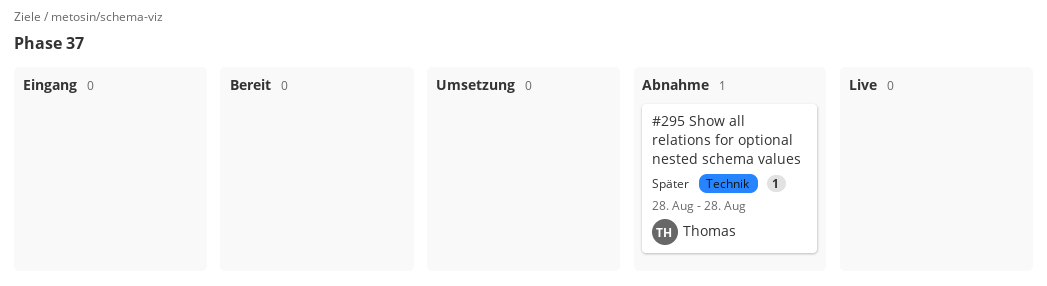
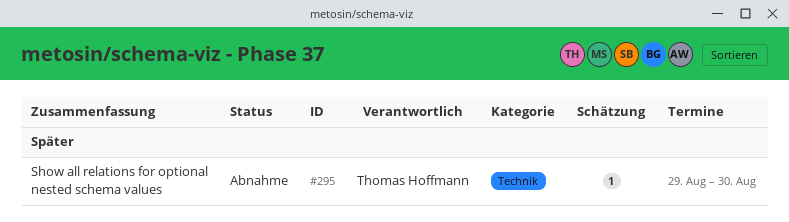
#295, start: Aug 28 -> Aug 29
#295, due: Aug 28 -> Aug 30

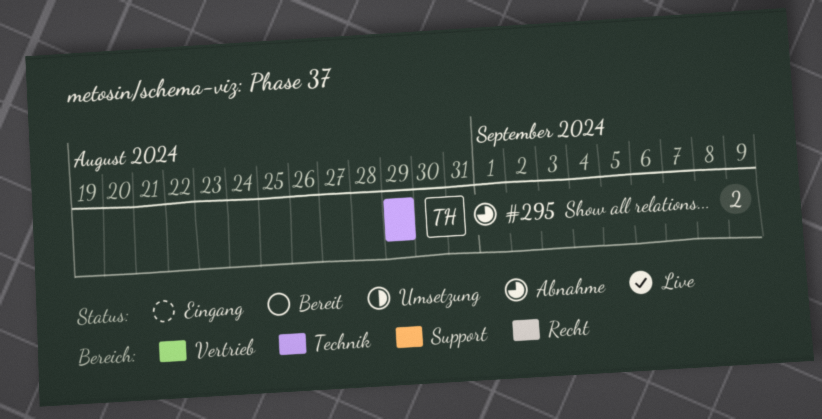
#295, estimate: 1 -> 2
#295, due: Aug 30 -> Aug 29

